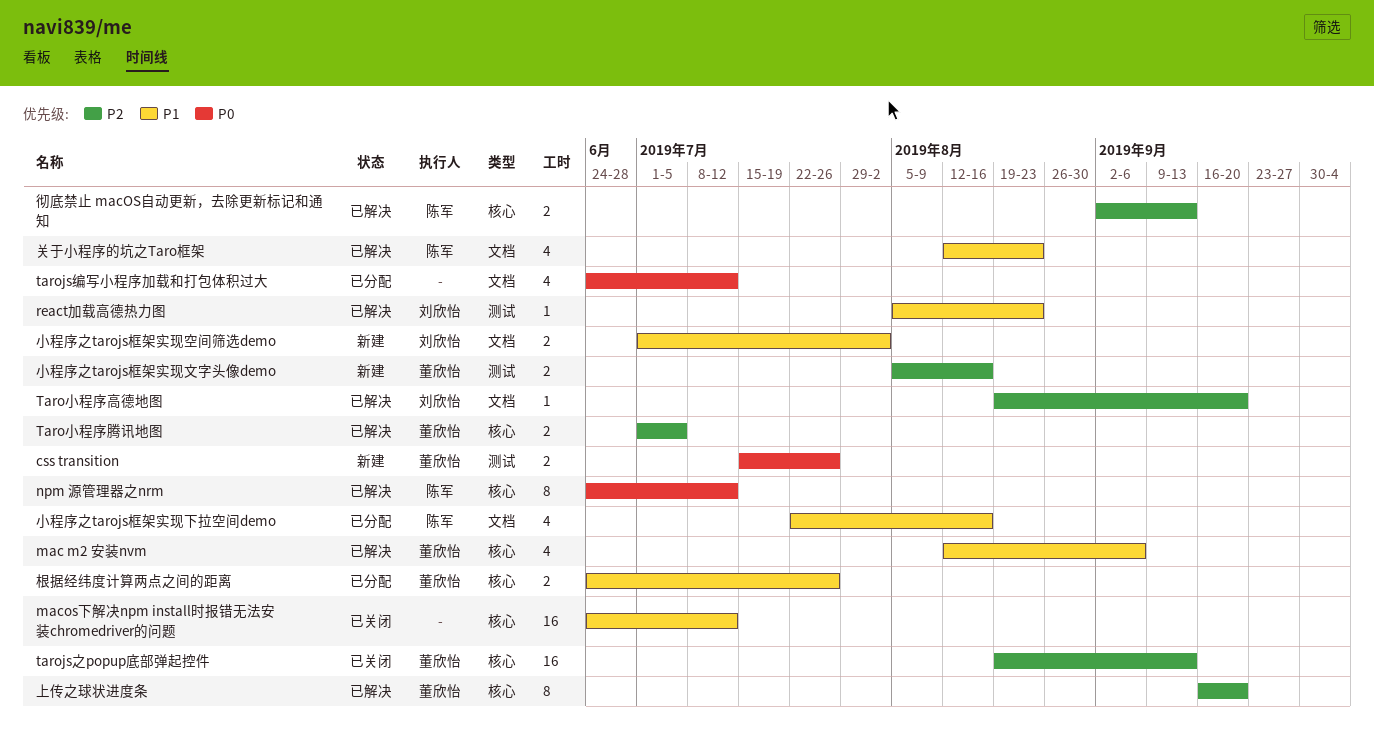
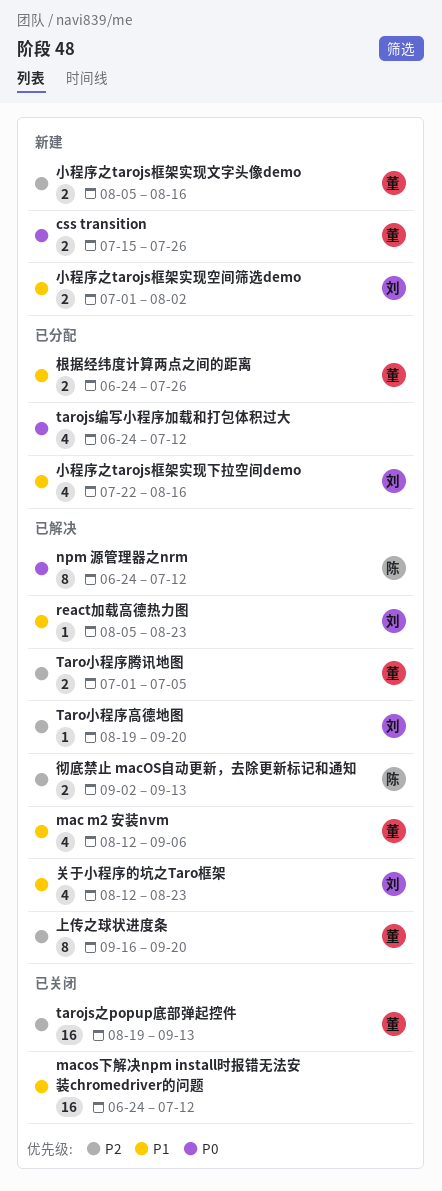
关于小程序的坑之Taro框架, owner: 陈军 -> 刘欣怡
小程序之tarojs框架实现下拉空间demo, owner: 陈军 -> 刘欣怡

